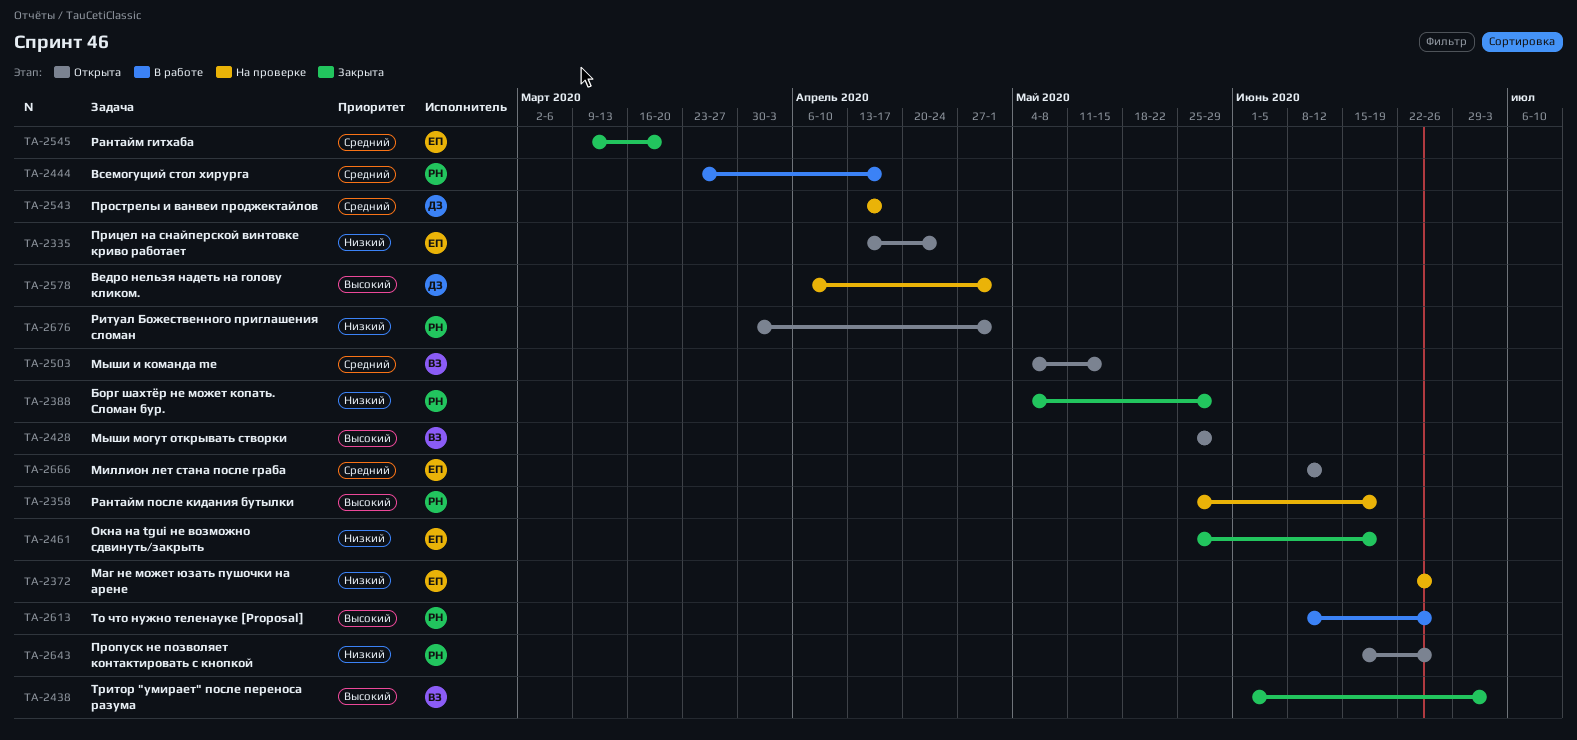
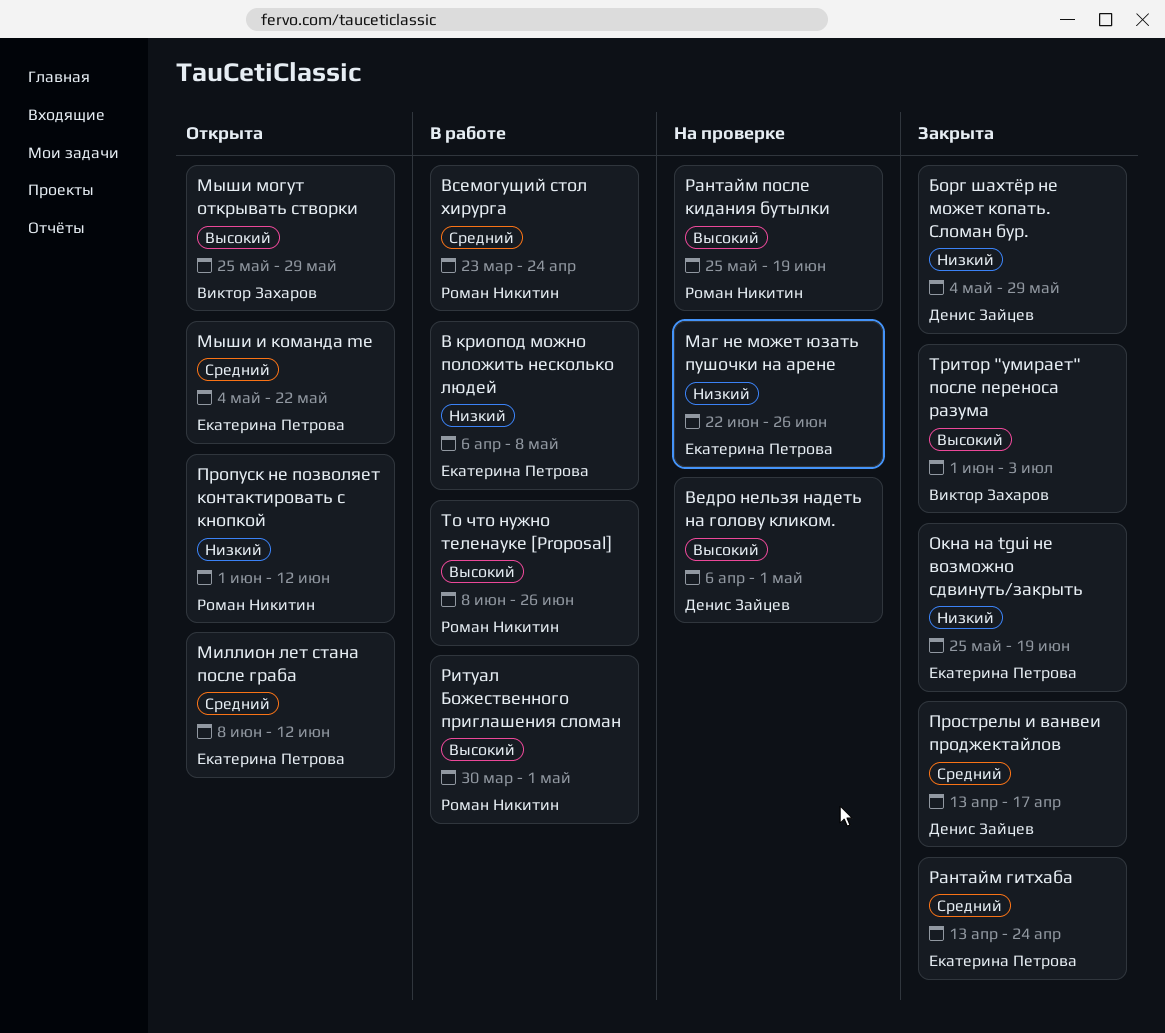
Борг шахтёр не может копать. Сломан бур., owner: Роман Никитин -> Денис Зайцев
В криопод можно положить несколько людей: none -> present
Всемогущий стол хирурга, due: Apr 17 -> Apr 24
Мыши и команда me, owner: Виктор Захаров -> Екатерина Петрова
Мыши и команда me, due: May 15 -> May 22
Прицел на снайперской винтовке криво работает: present -> none
Пропуск не позволяет контактировать с кнопкой, start: Jun 15 -> Jun 1
Пропуск не позволяет контактировать с кнопкой, due: Jun 26 -> Jun 12
Прострелы и ванвеи проджектайлов, status: На проверке -> Закрыта
Рантайм гитхаба, start: Mar 9 -> Apr 13
Рантайм гитхаба, due: Mar 20 -> Apr 24
Ритуал Божественного приглашения сломан, status: Открыта -> В работе
Ритуал Божественного приглашения сломан, priority: Низкий -> Высокий

